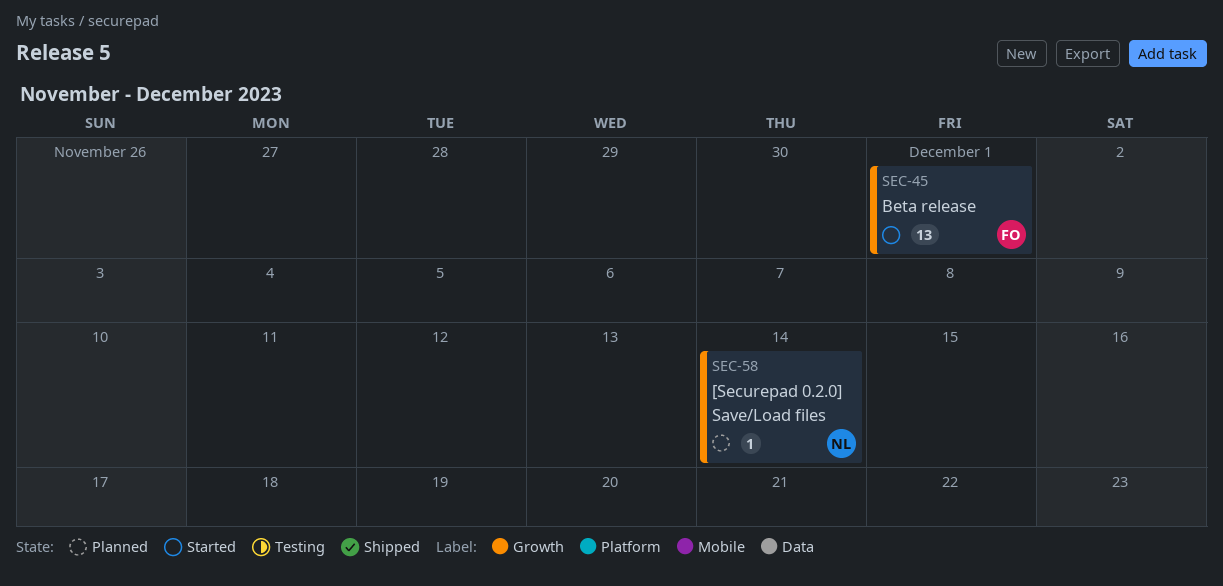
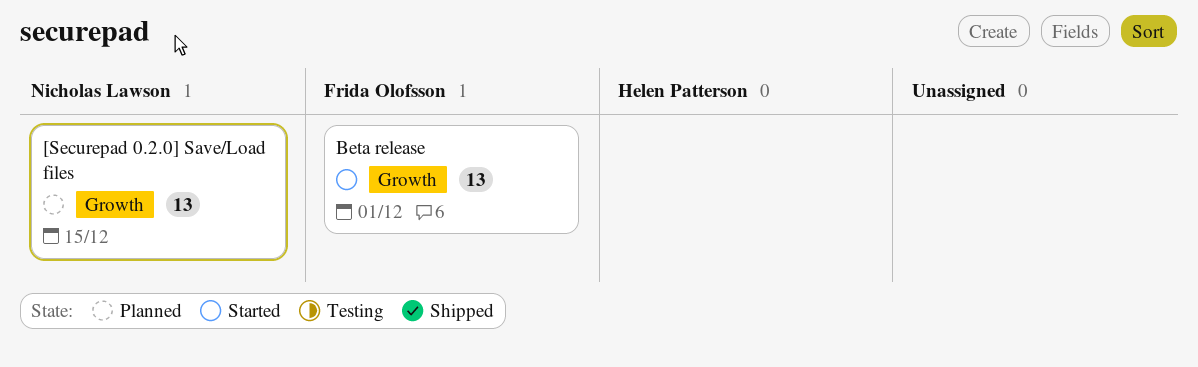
[Securepad 0.2.0] Save/Load files, estimate: 1 -> 13
[Securepad 0.2.0] Save/Load files, due: Dec 14 -> Dec 15

